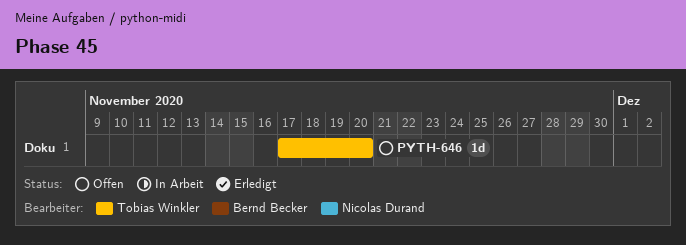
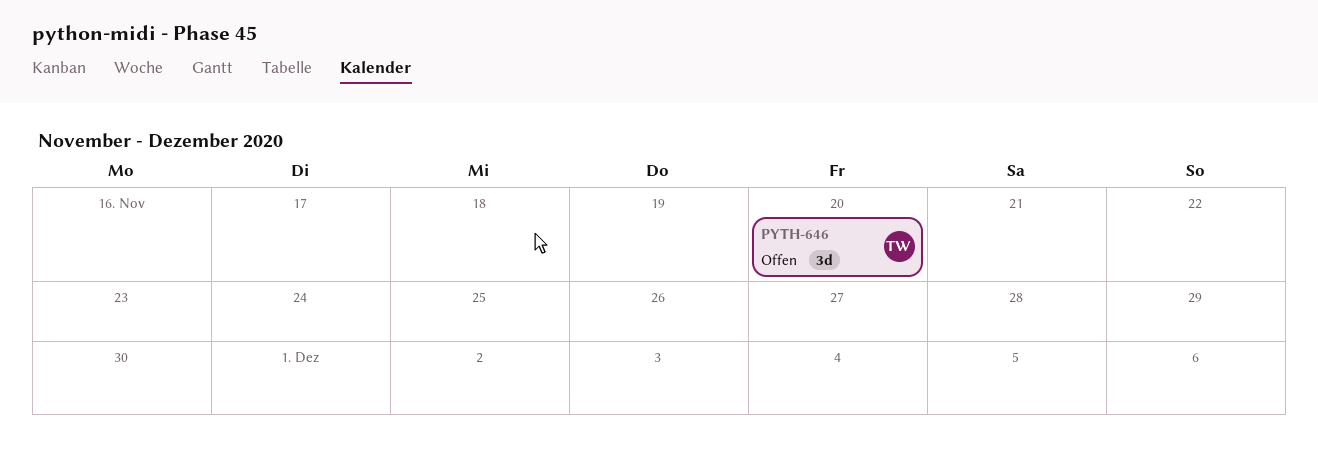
PYTH-646, estimate: 1d -> 3d

